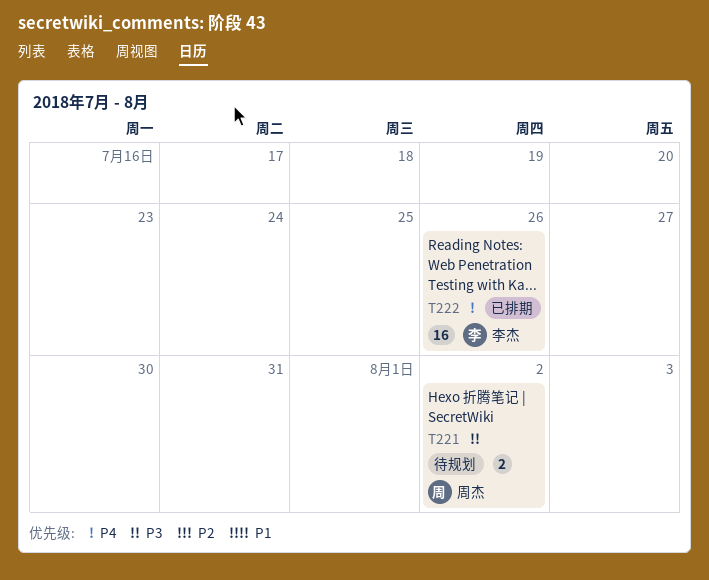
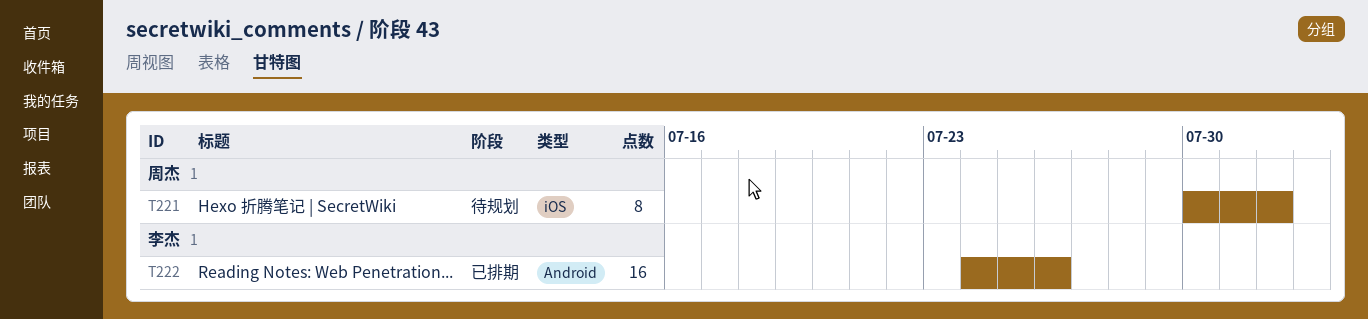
T221, estimate: 2 -> 8
T221, due: Aug 2 -> Aug 1

